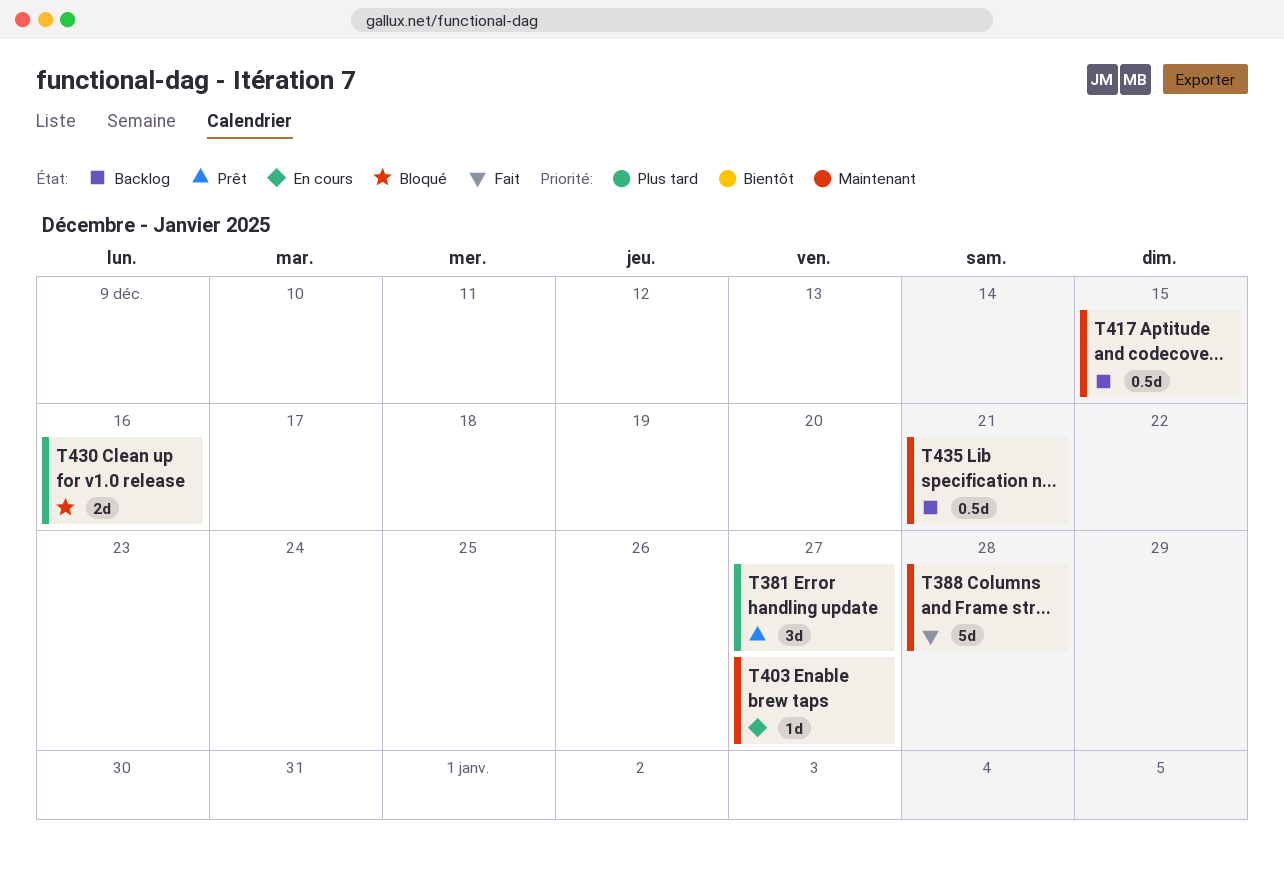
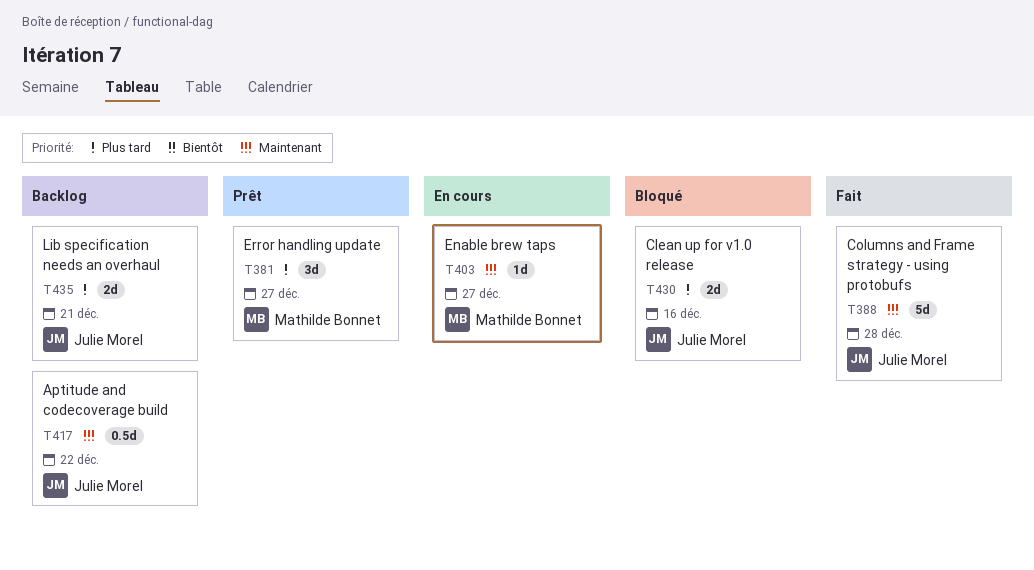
T417, due: Dec 15 -> Dec 22
T435, priority: Maintenant -> Plus tard
T435, estimate: 0.5d -> 2d

